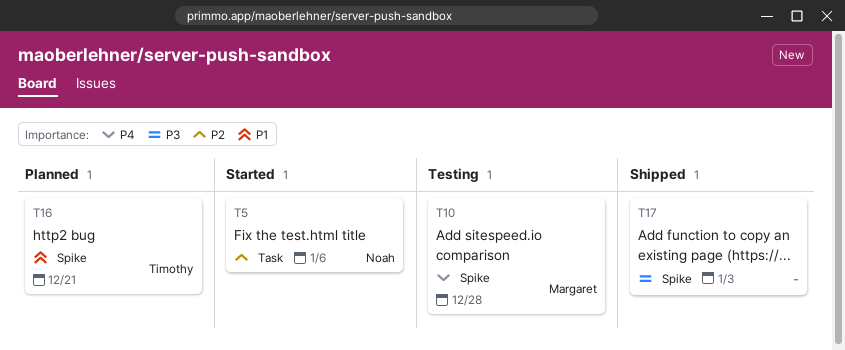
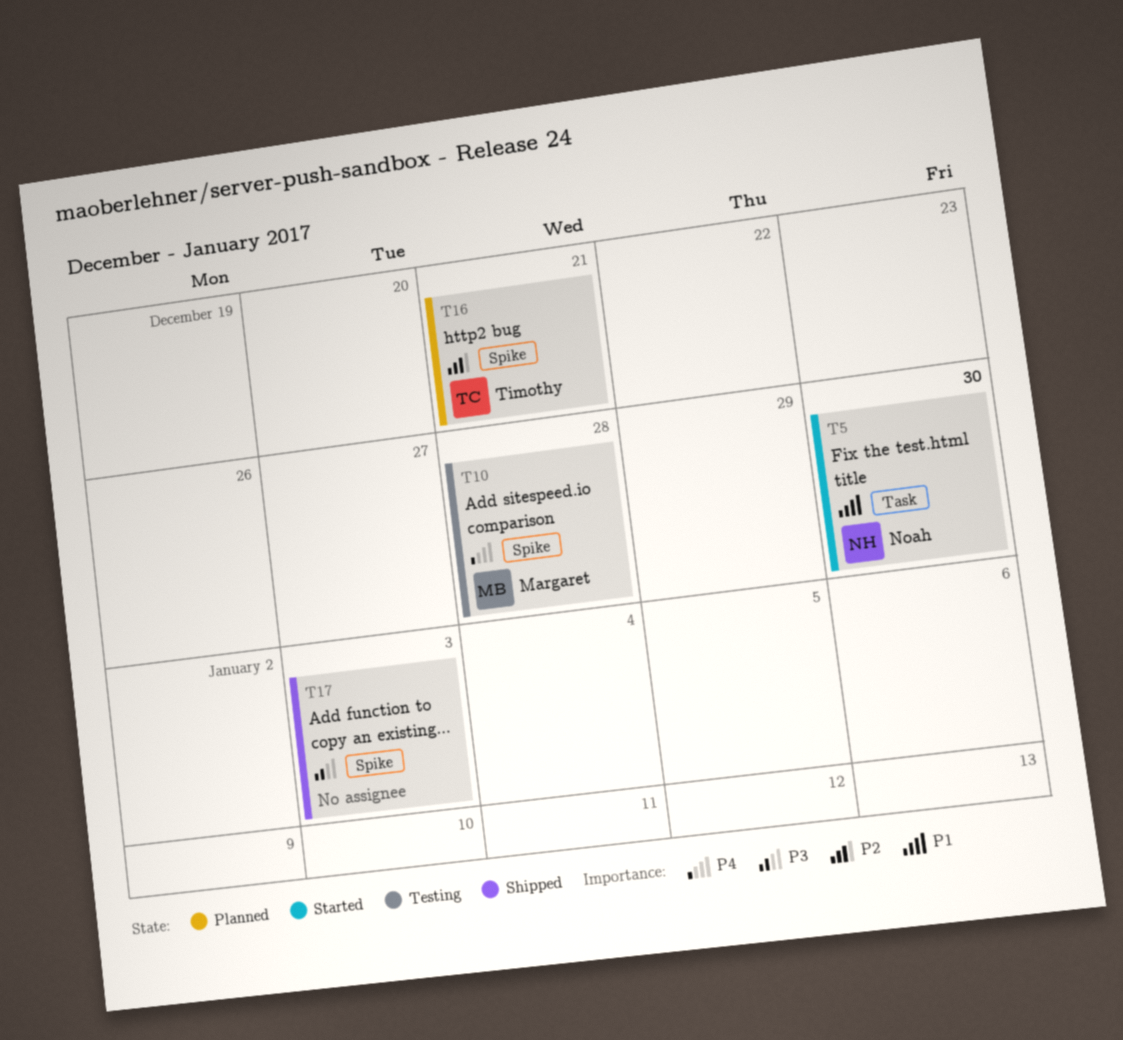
T5, priority: P2 -> P1
T5, due: Jan 6 -> Dec 30
T16, priority: P1 -> P2

